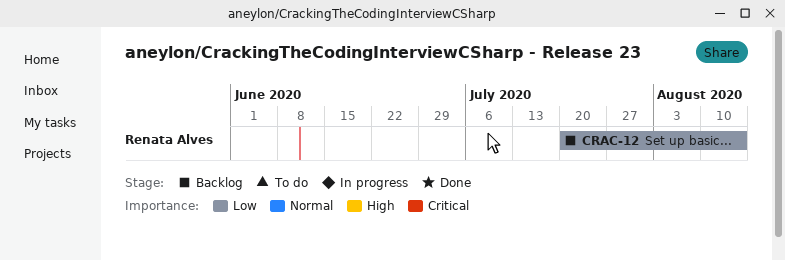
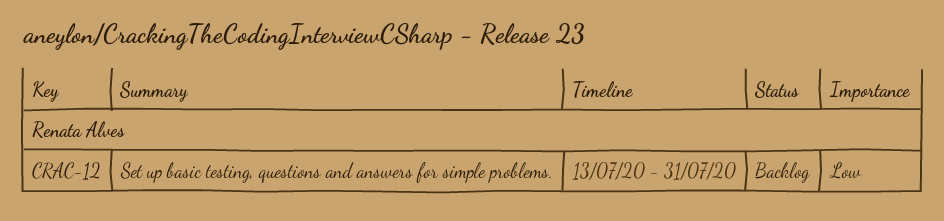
CRAC-12, start: Jul 20 -> Jul 13
CRAC-12, due: Aug 14 -> Jul 31

